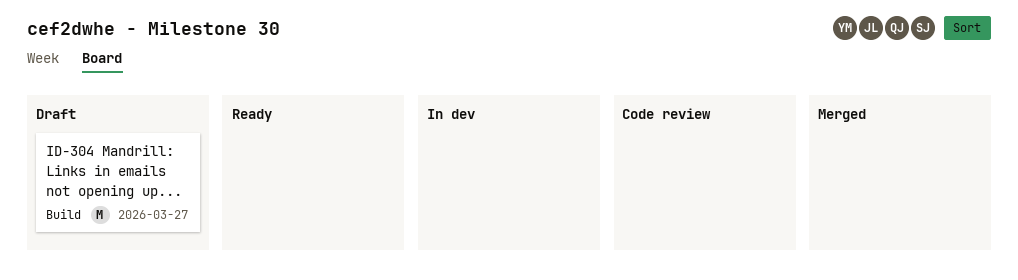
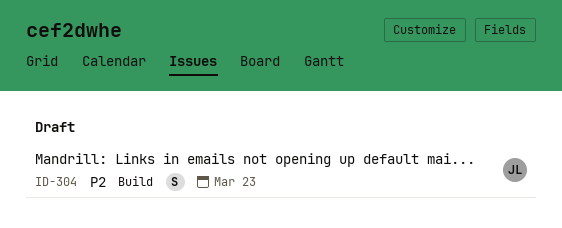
ID-304, estimate: M -> S
ID-304, due: Mar 27 -> Mar 23

